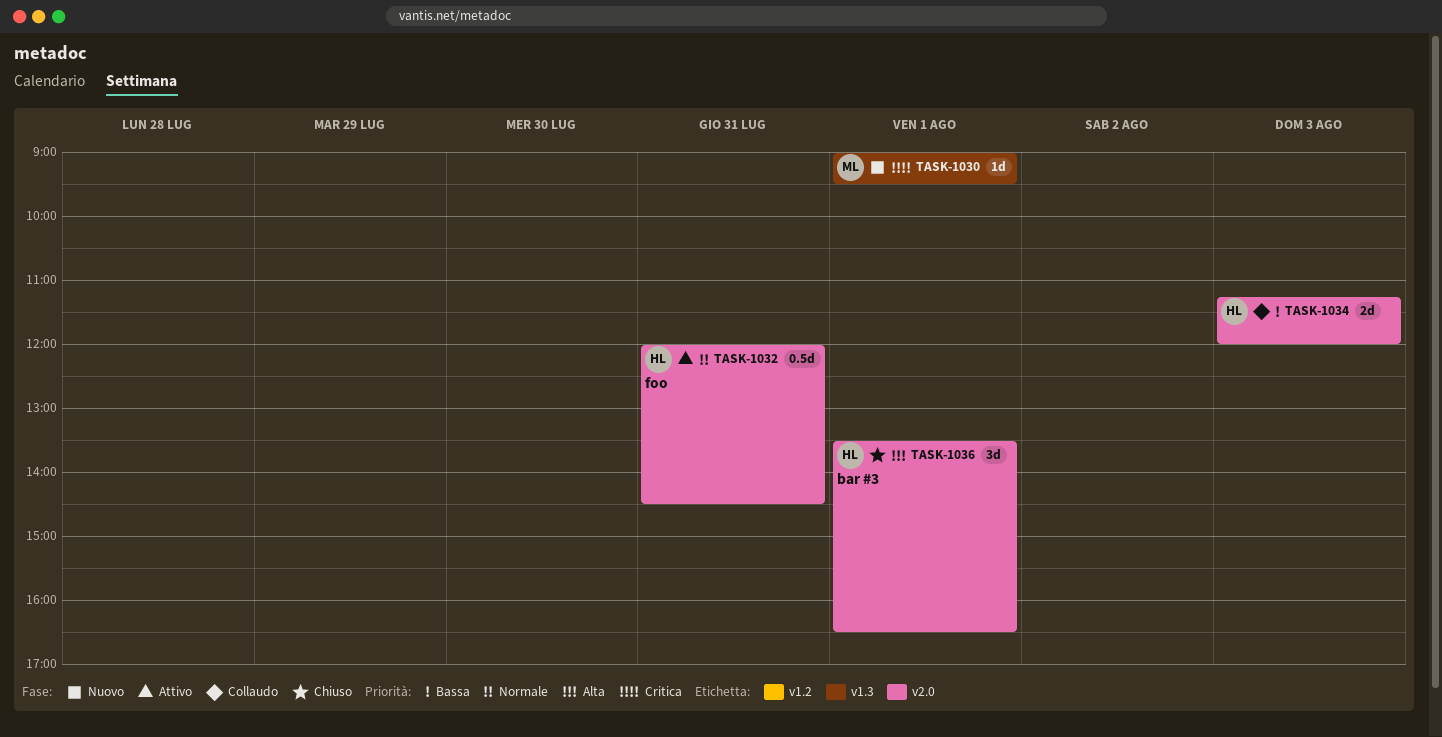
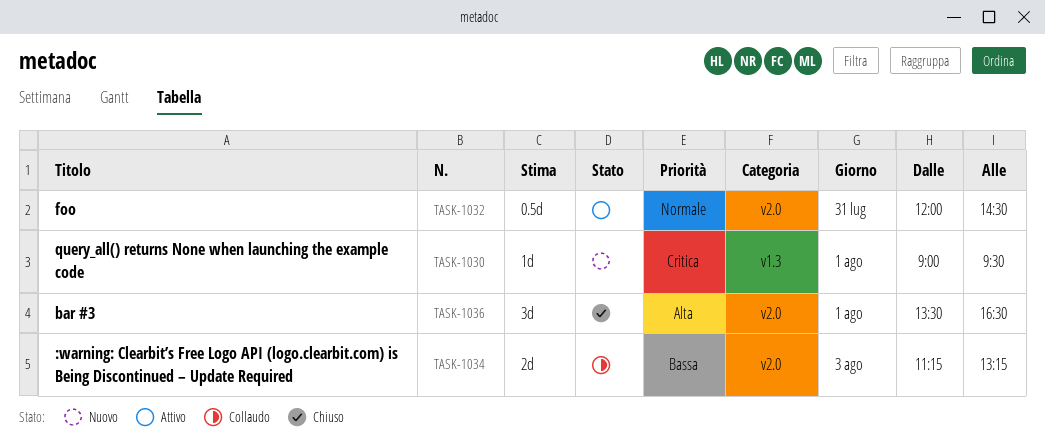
TASK-1034, ends: 12:00 -> 13:15

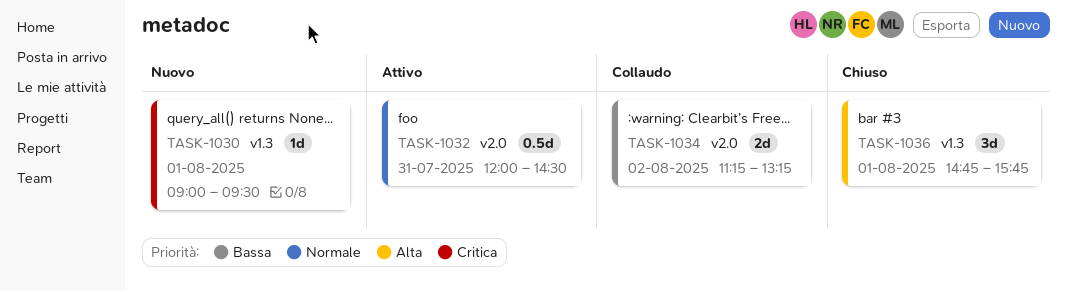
TASK-1034, day: Aug 3 -> Aug 2
TASK-1036, label: v2.0 -> v1.3
TASK-1036, begins: 13:30 -> 14:45
TASK-1036, ends: 16:30 -> 15:45

